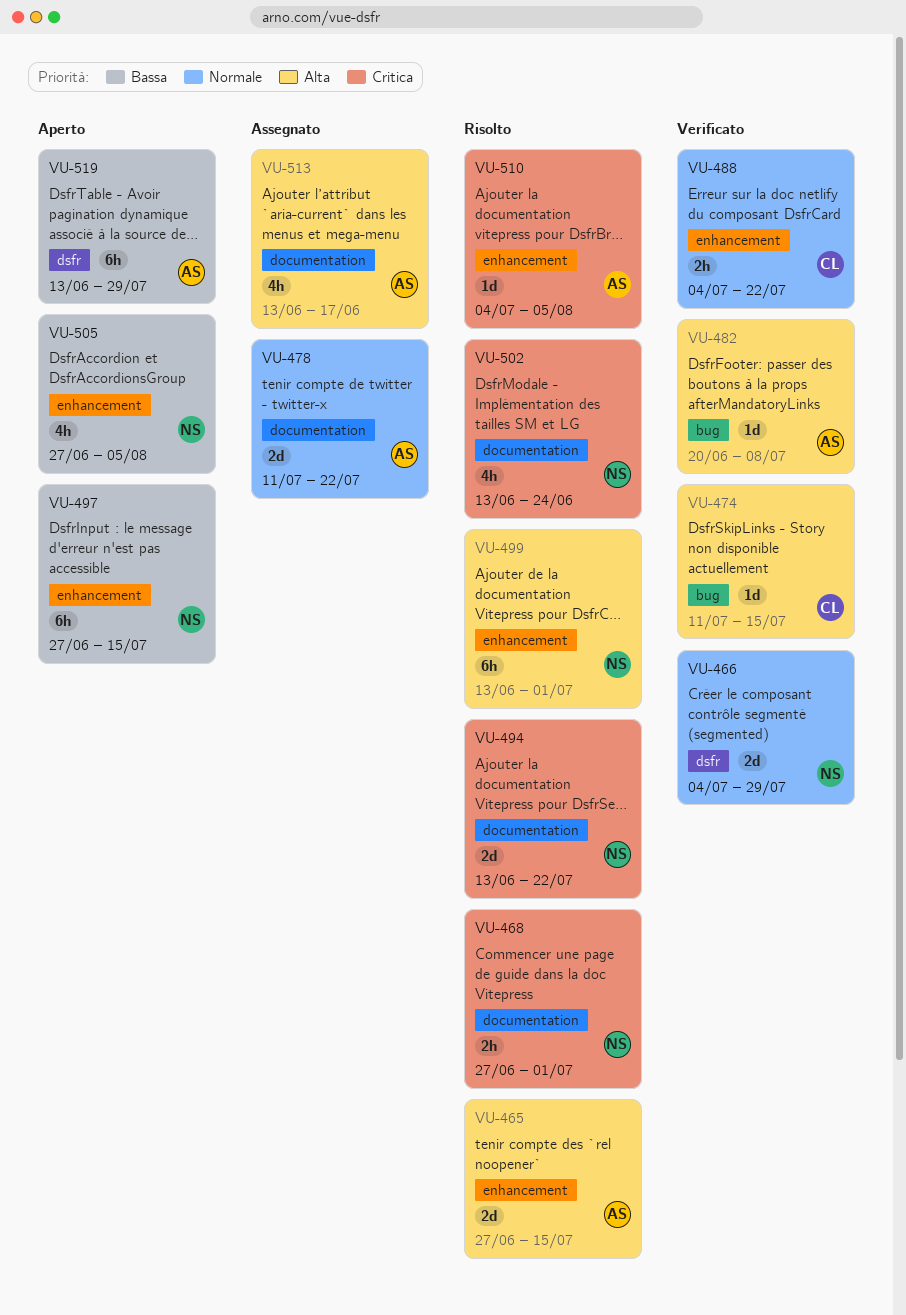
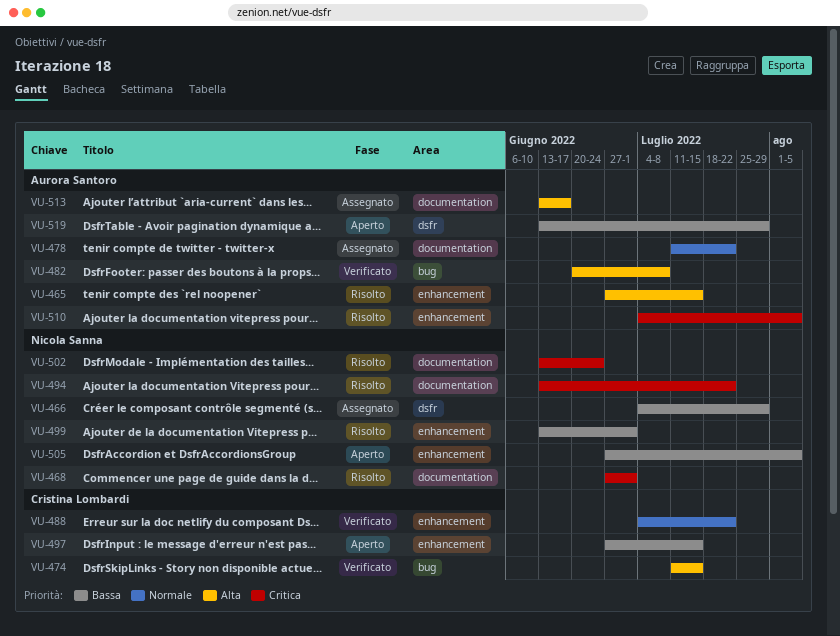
VU-466, status: Verificato -> Assegnato
VU-466, priority: Normale -> Bassa
VU-497, owner: Nicola Sanna -> Cristina Lombardi
VU-499, priority: Alta -> Bassa

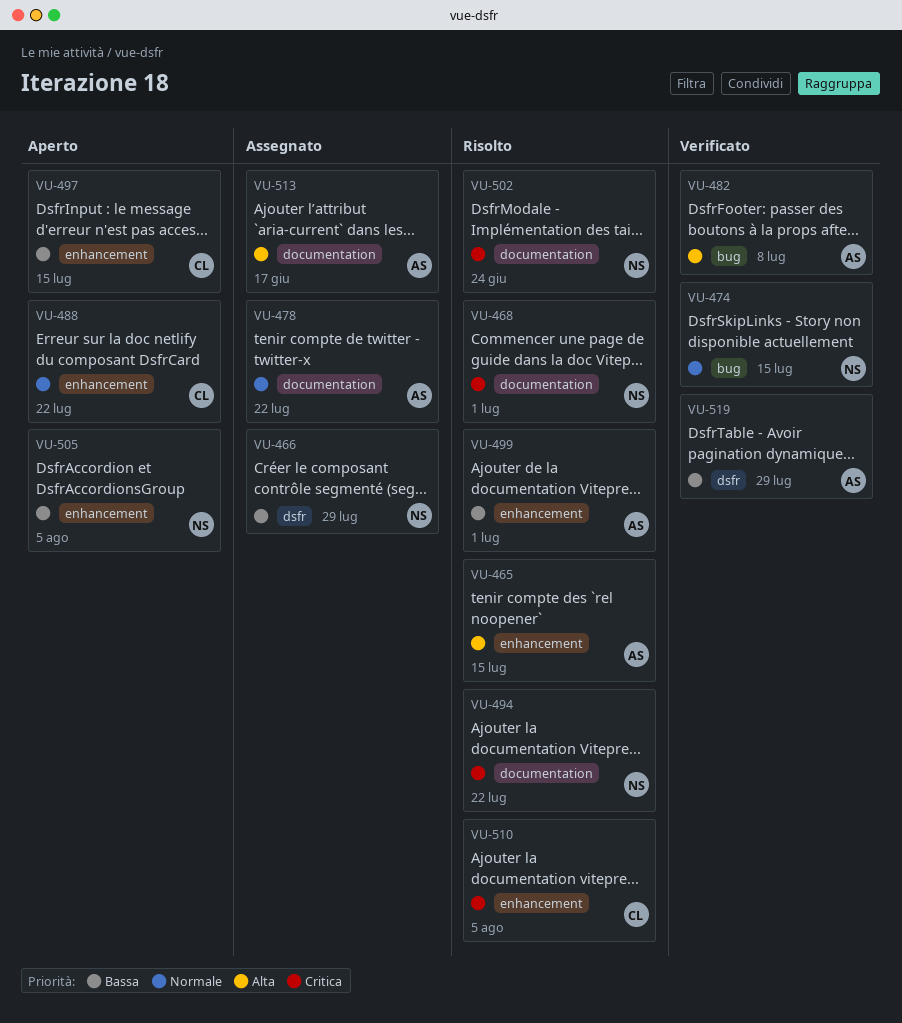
VU-474, owner: Cristina Lombardi -> Nicola Sanna
VU-474, priority: Alta -> Normale
VU-488, status: Verificato -> Aperto
VU-499, owner: Nicola Sanna -> Aurora Santoro
VU-510, owner: Aurora Santoro -> Cristina Lombardi
VU-519, status: Aperto -> Verificato

